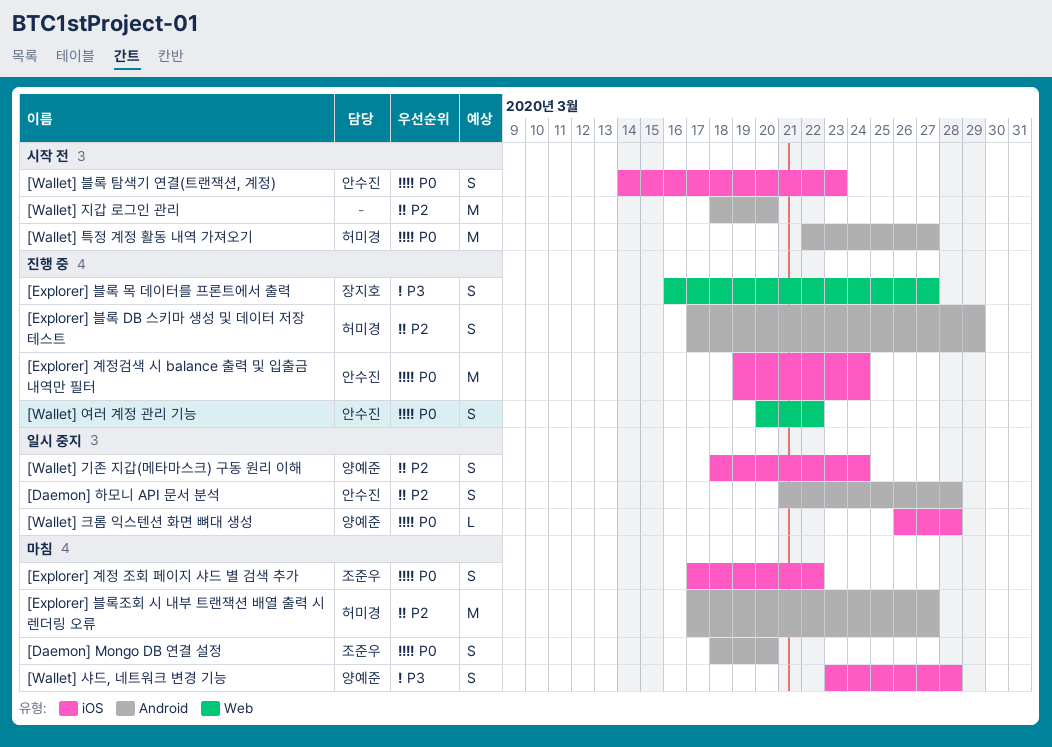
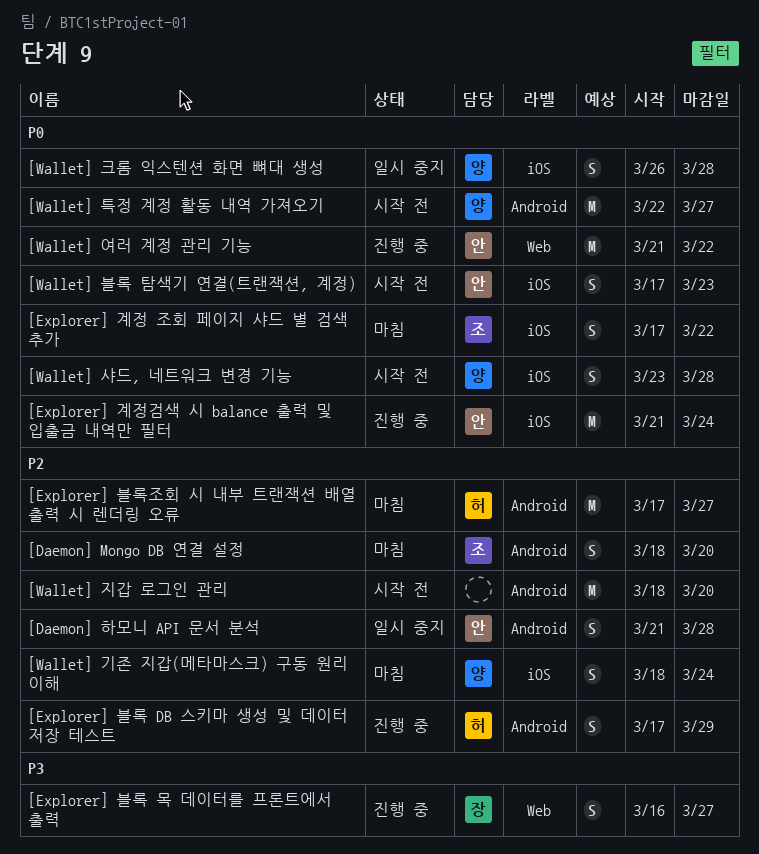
[Daemon] Mongo DB 연결 설정, priority: P0 -> P2
[Explorer] 계정검색 시 balance 출력 및 입출금 내역만 필터, start: Mar 19 -> Mar 21
[Wallet] 기존 지갑(메타마스크) 구동 원리 이해, status: 일시 중지 -> 마침
[Wallet] 블록 탐색기 연결(트랜잭션, 계정), start: Mar 14 -> Mar 17
[Wallet] 샤드, 네트워크 변경 기능, status: 마침 -> 시작 전
[Wallet] 샤드, 네트워크 변경 기능, priority: P3 -> P0
[Wallet] 여러 계정 관리 기능, estimate: S -> M
[Wallet] 여러 계정 관리 기능, start: Mar 20 -> Mar 21
[Wallet] 크롬 익스텐션 화면 뼈대 생성, estimate: L -> S
[Wallet] 특정 계정 활동 내역 가져오기, owner: 허미경 -> 양예준

